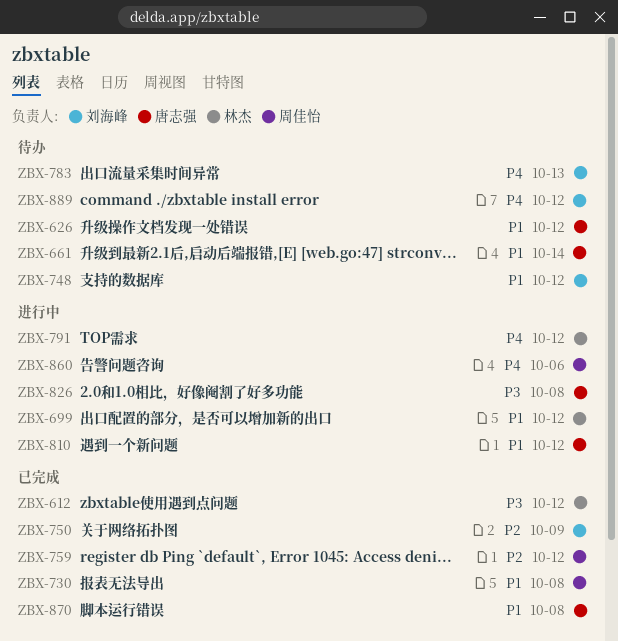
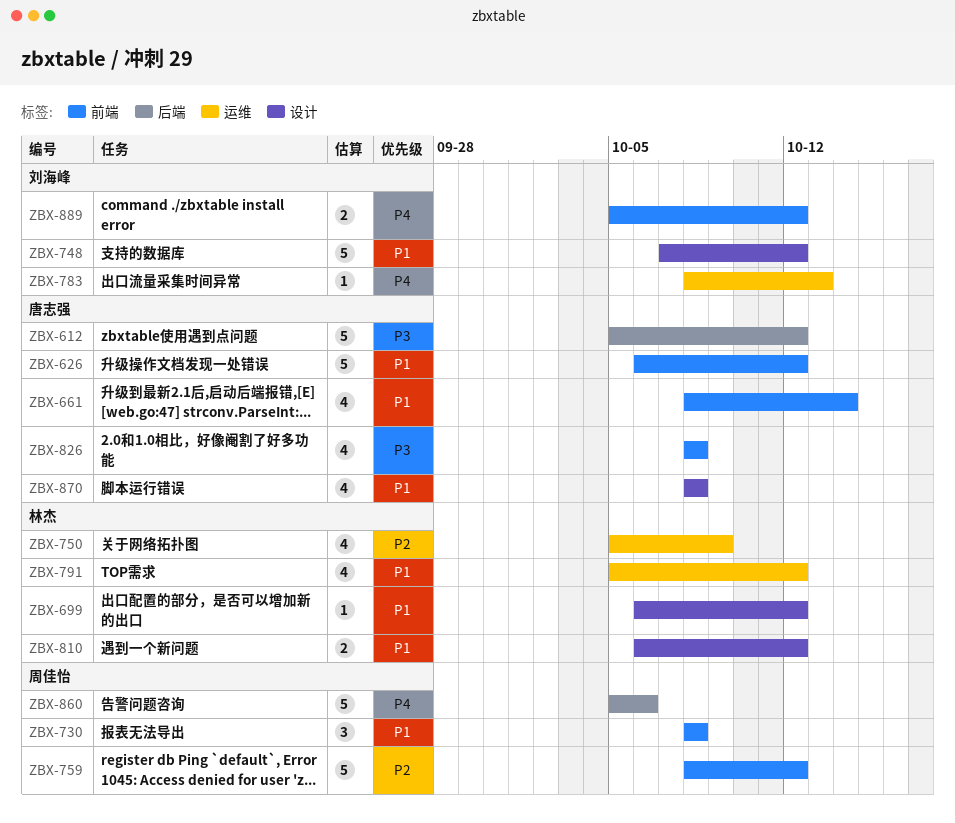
ZBX-612, owner: 林杰 -> 唐志强
ZBX-750, owner: 刘海峰 -> 林杰
ZBX-791, priority: P4 -> P1
ZBX-810, owner: 唐志强 -> 林杰

